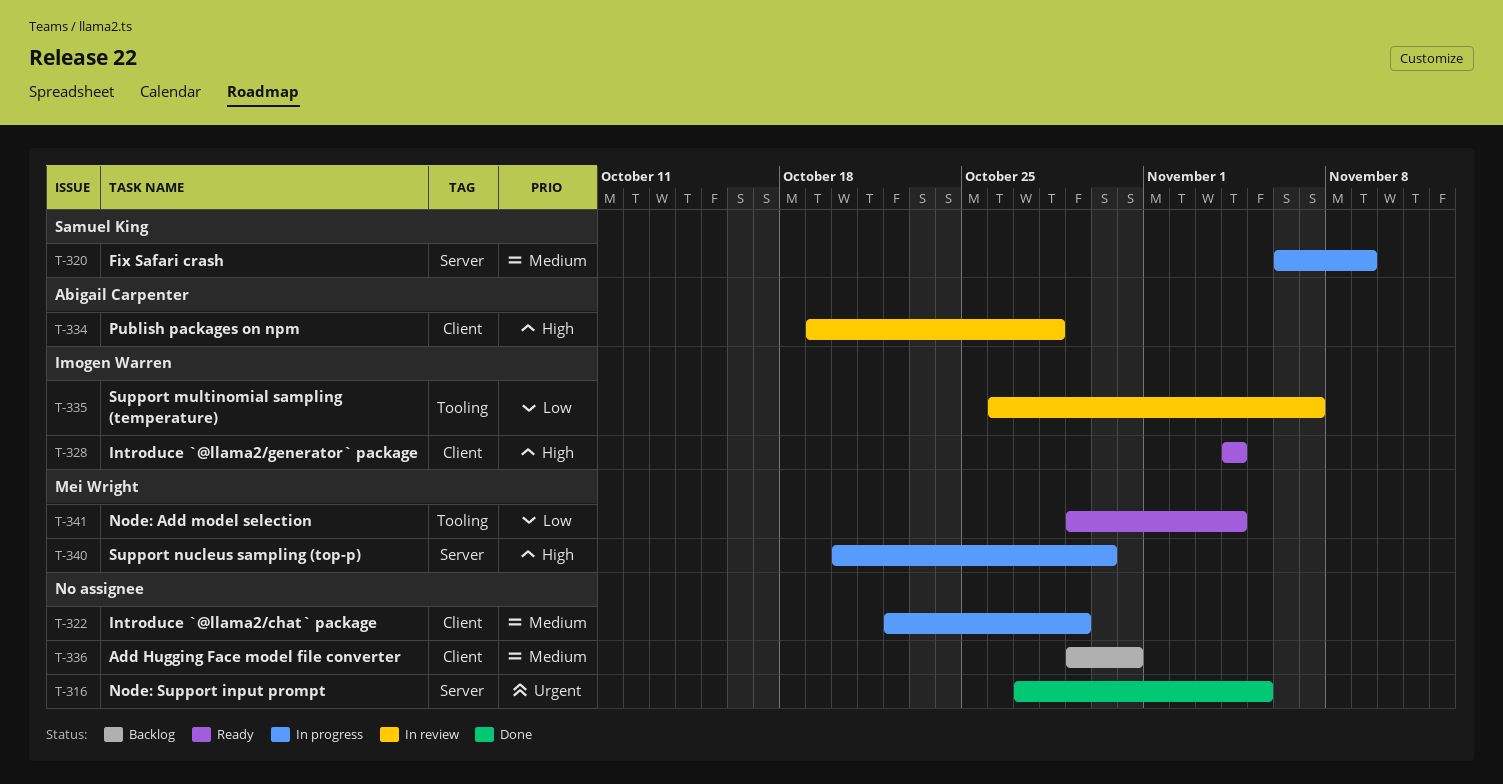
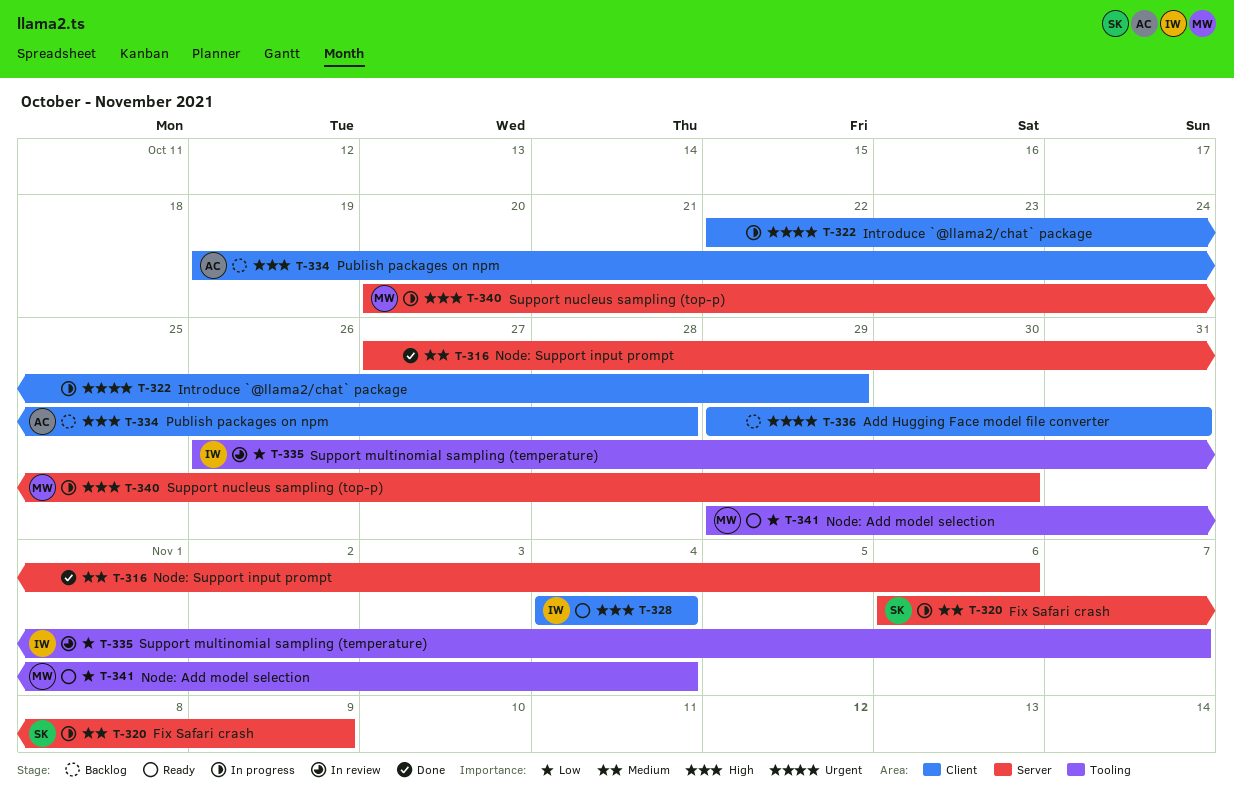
T-316, priority: Urgent -> Medium
T-316, due: Nov 5 -> Nov 6
T-322, priority: Medium -> Urgent
T-334, status: In review -> Backlog
T-336, priority: Medium -> Urgent

